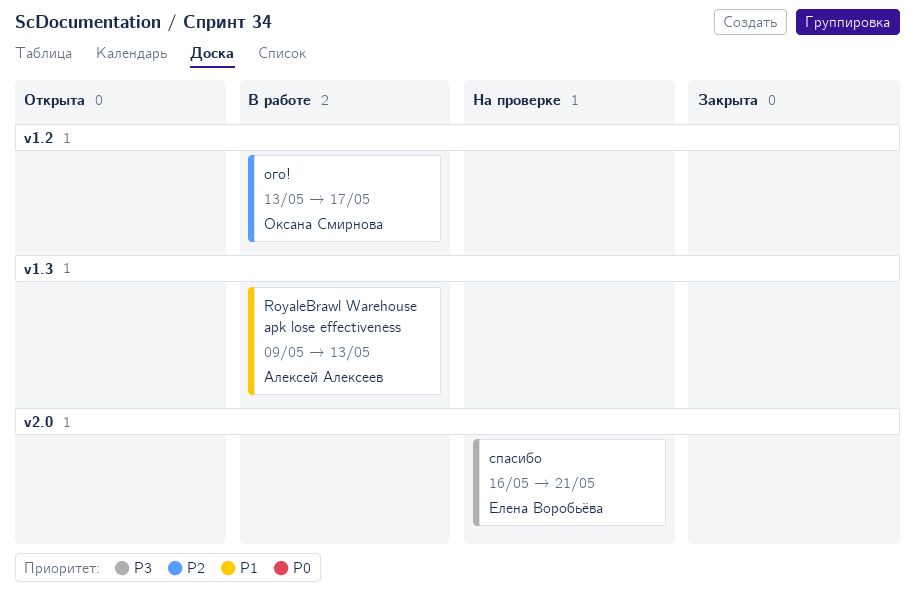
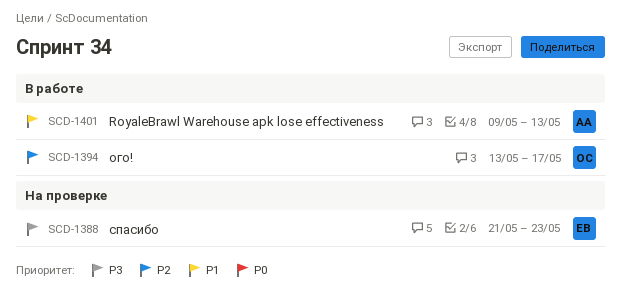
спасибо, start: May 16 -> May 21
спасибо, due: May 21 -> May 23

